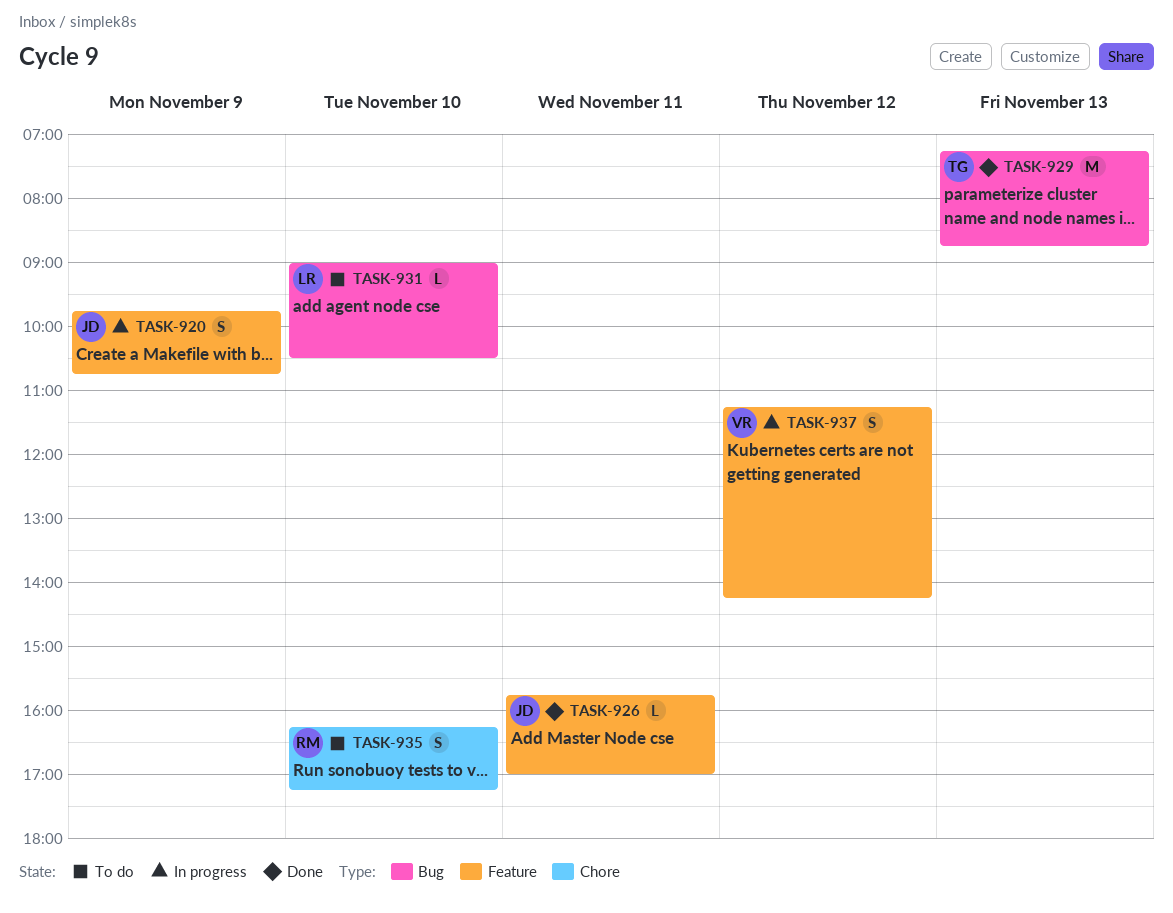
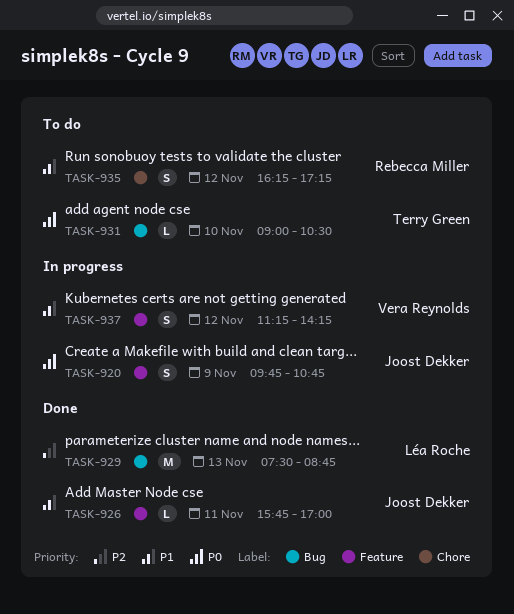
TASK-929, owner: Terry Green -> Léa Roche
TASK-929, begins: 07:15 -> 07:30
TASK-931, owner: Léa Roche -> Terry Green
TASK-935, day: Nov 10 -> Nov 12

